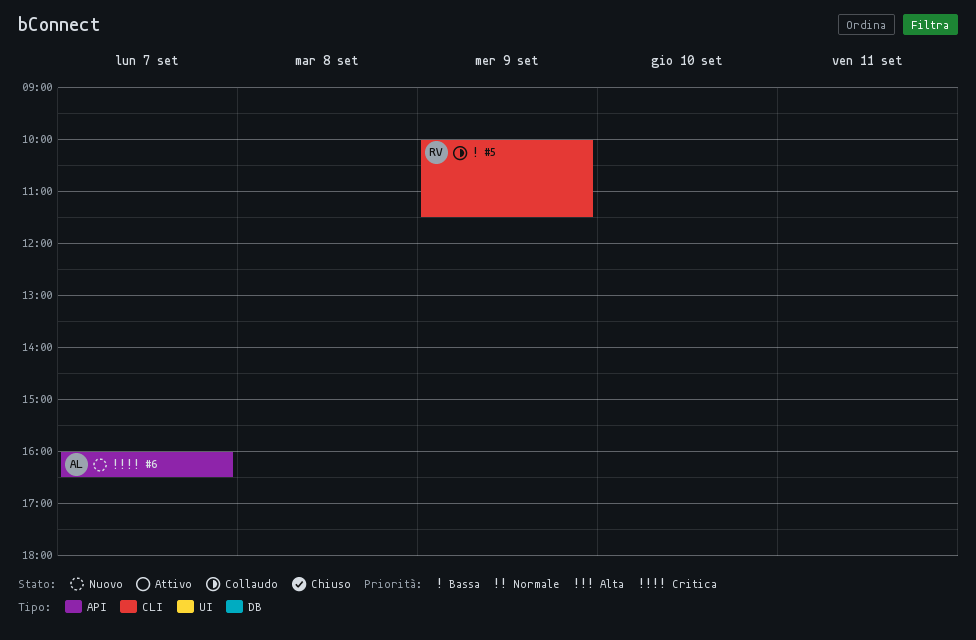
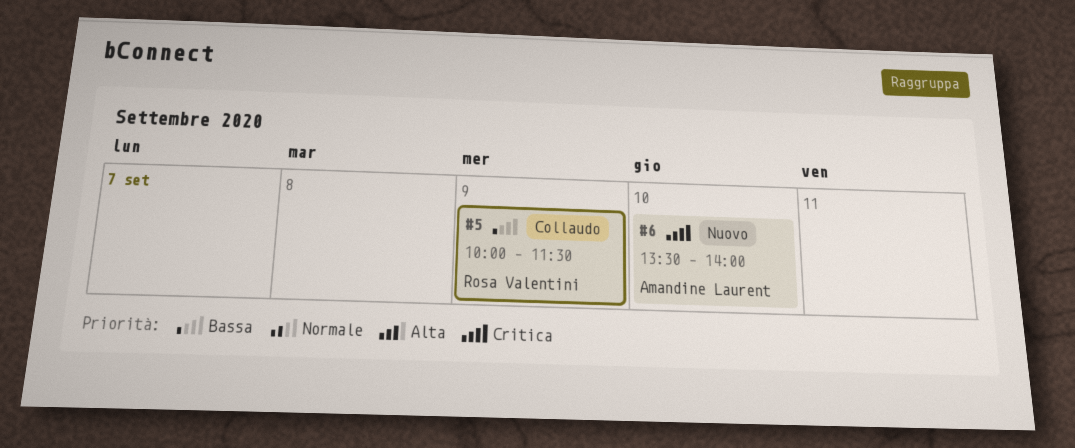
#6, day: Sep 7 -> Sep 10
#6, begins: 16:00 -> 13:30
#6, ends: 16:30 -> 14:00

